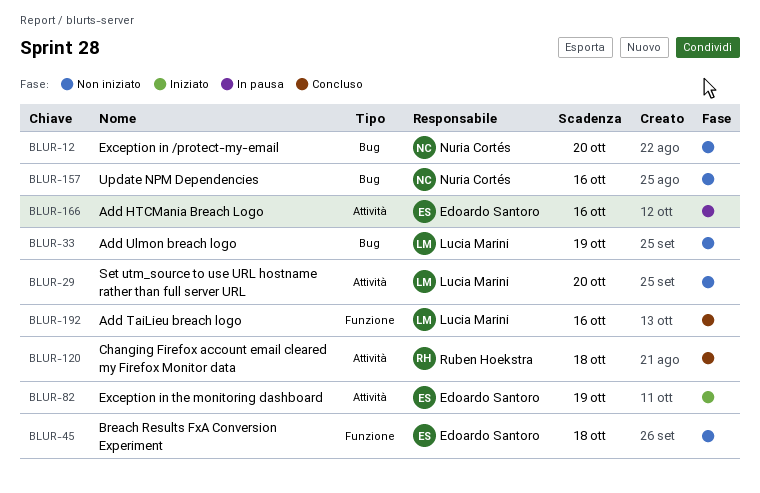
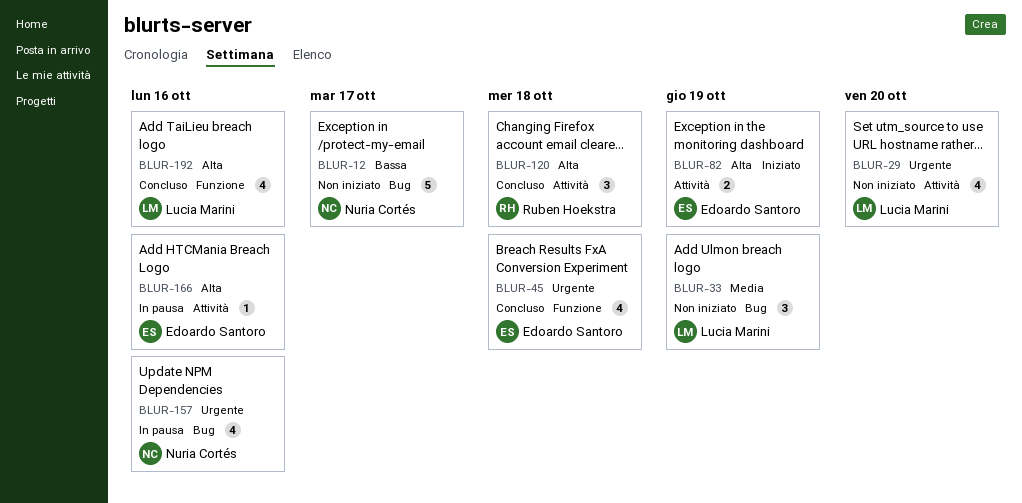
BLUR-12, due: Oct 20 -> Oct 17
BLUR-45, status: Non iniziato -> Concluso
BLUR-157, status: Non iniziato -> In pausa

